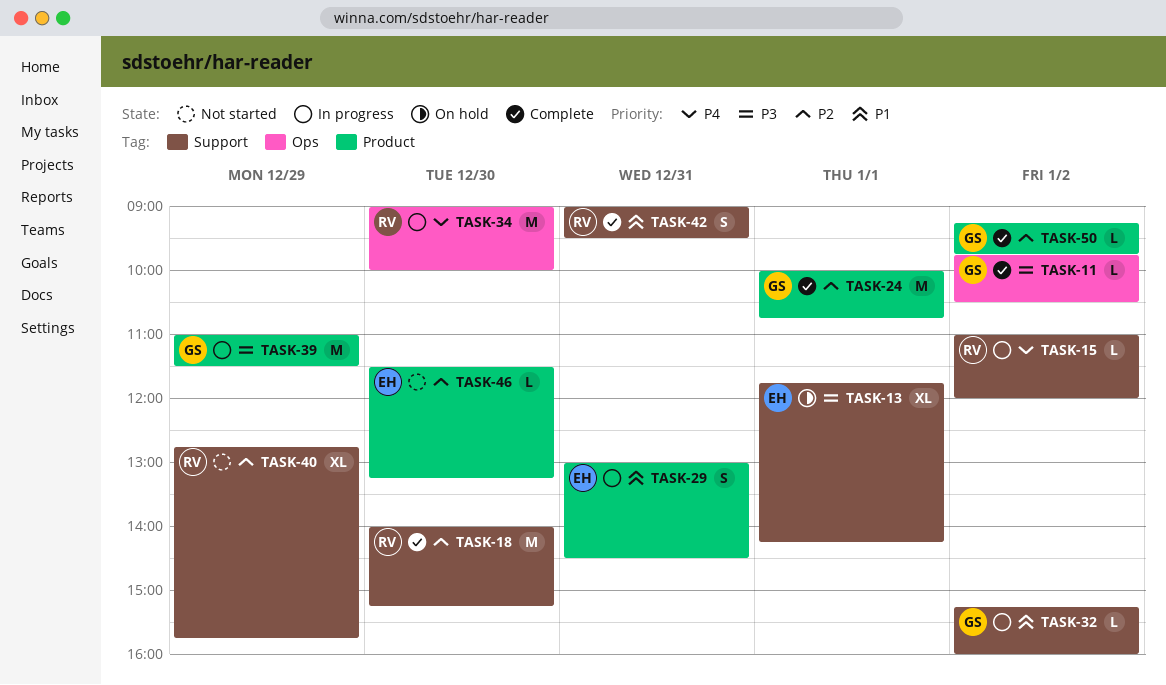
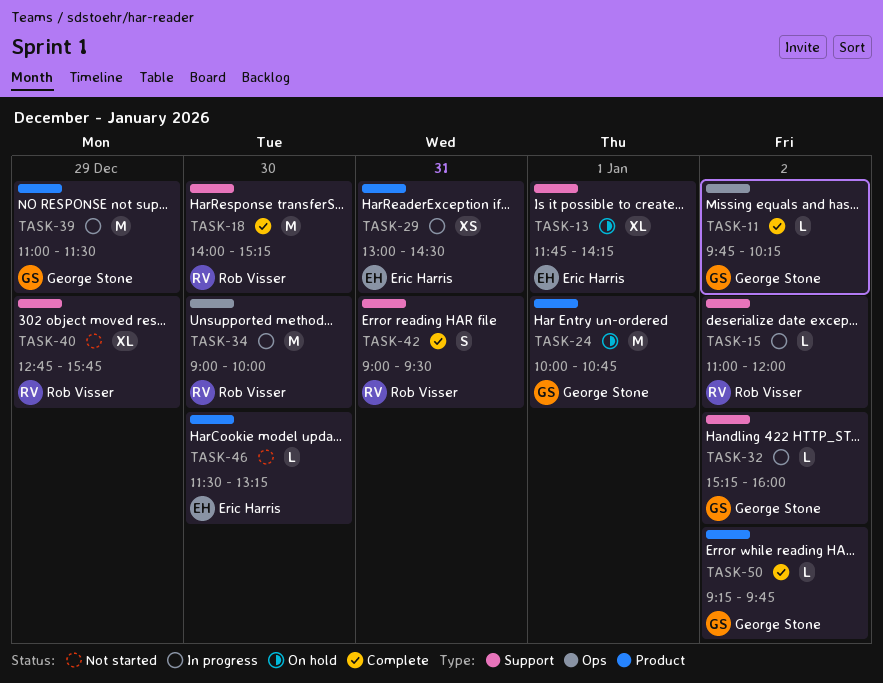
TASK-11, ends: 10:30 -> 10:15
TASK-24, status: Complete -> On hold
TASK-29, estimate: S -> XS

